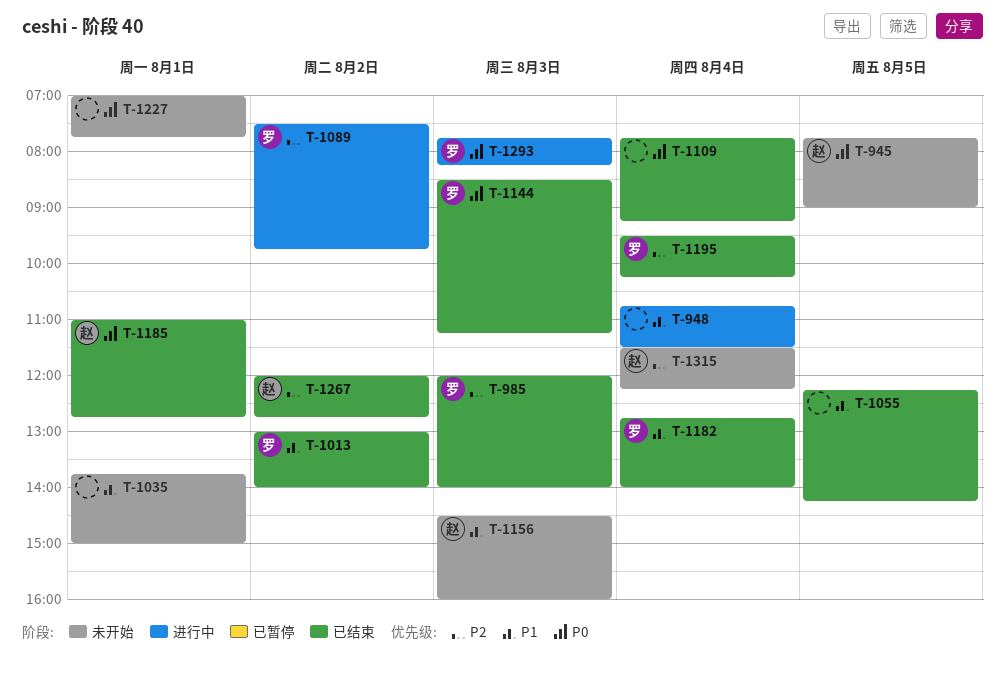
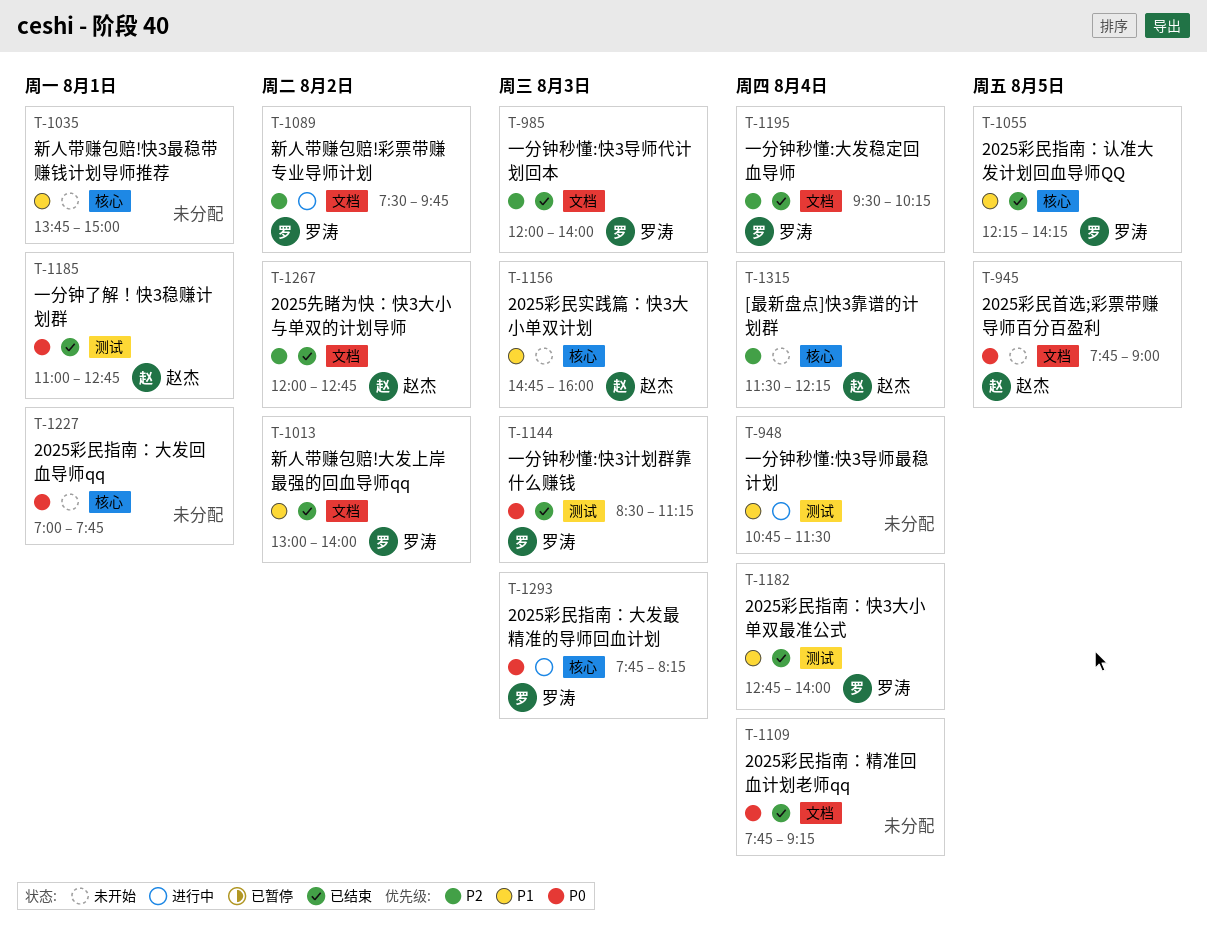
T-1055, owner: none -> 罗涛
T-1156, begins: 14:30 -> 14:45

